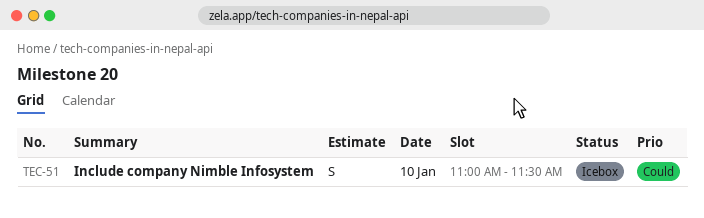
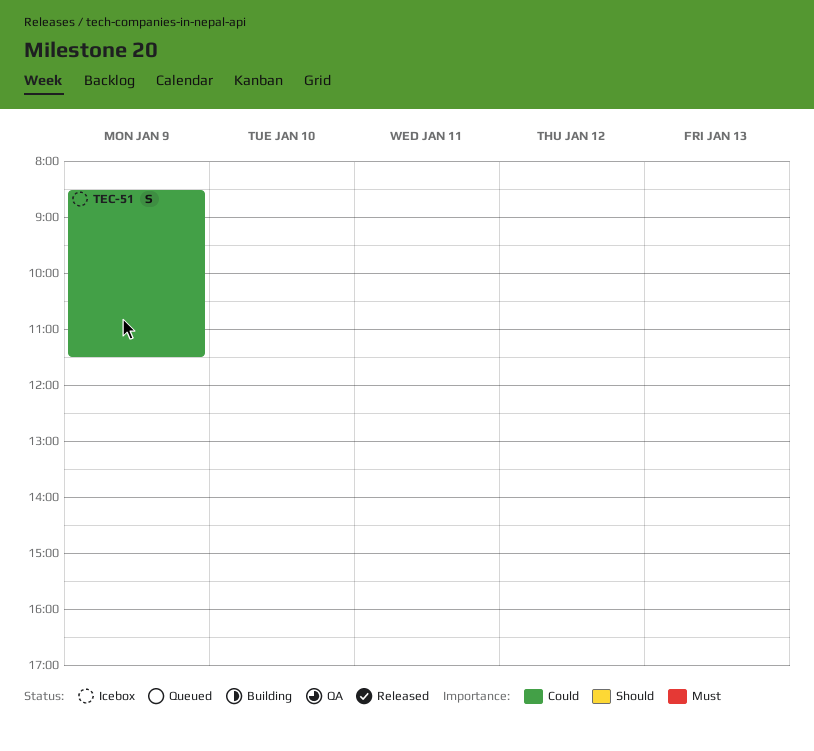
TEC-51, day: Jan 10 -> Jan 9
TEC-51, begins: 11:00 -> 08:30

